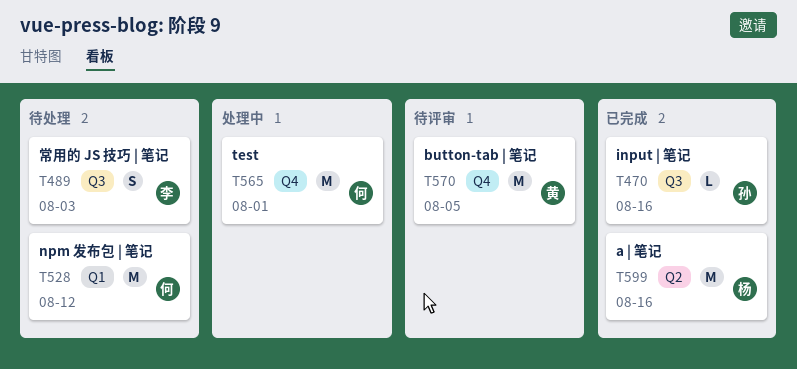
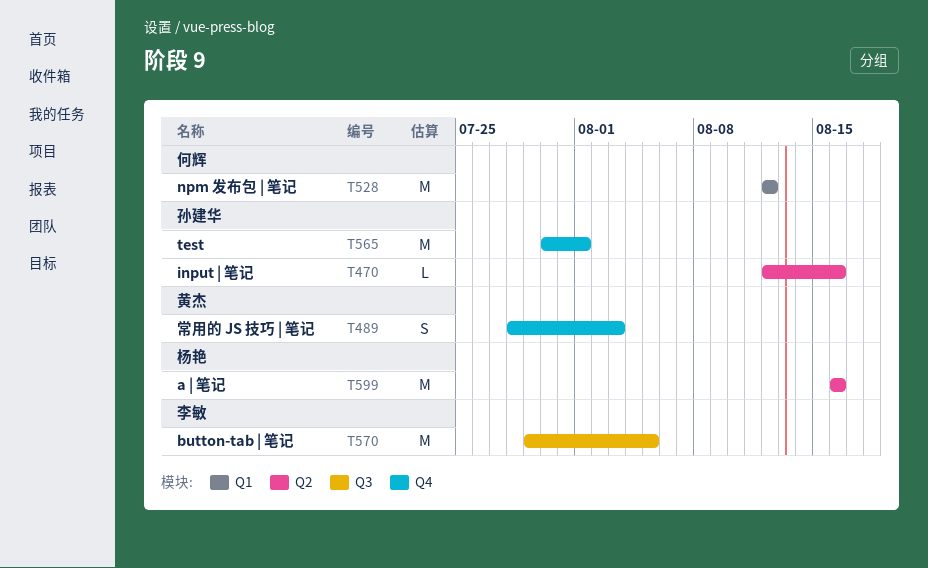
T470, label: Q3 -> Q2
T489, owner: 李敏 -> 黄杰
T489, label: Q3 -> Q4
T565, owner: 何辉 -> 孙建华
T570, owner: 黄杰 -> 李敏
T570, label: Q4 -> Q3

